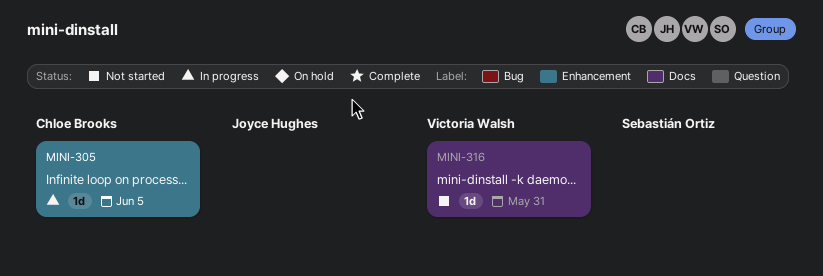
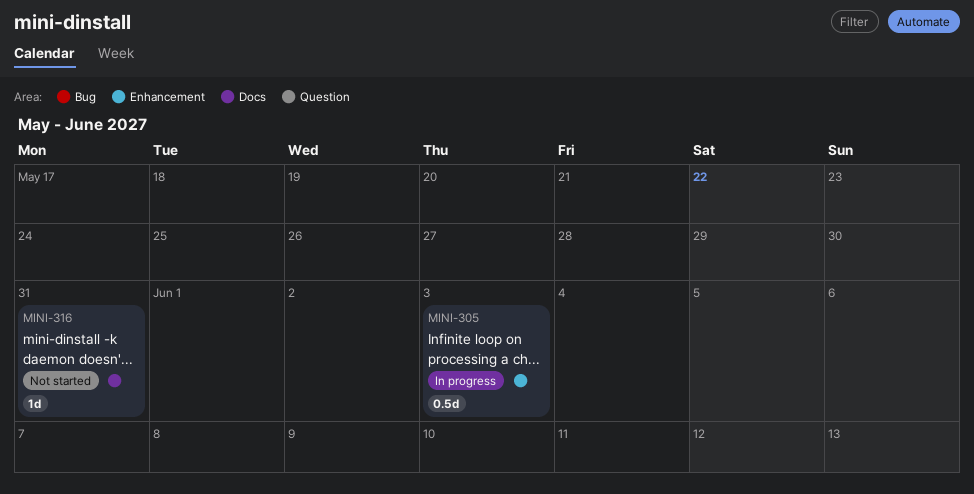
MINI-305, estimate: 1d -> 0.5d
MINI-305, due: Jun 5 -> Jun 3

